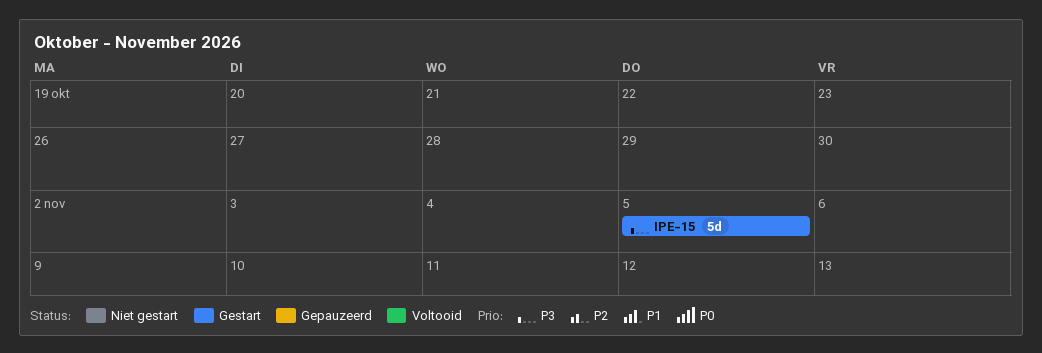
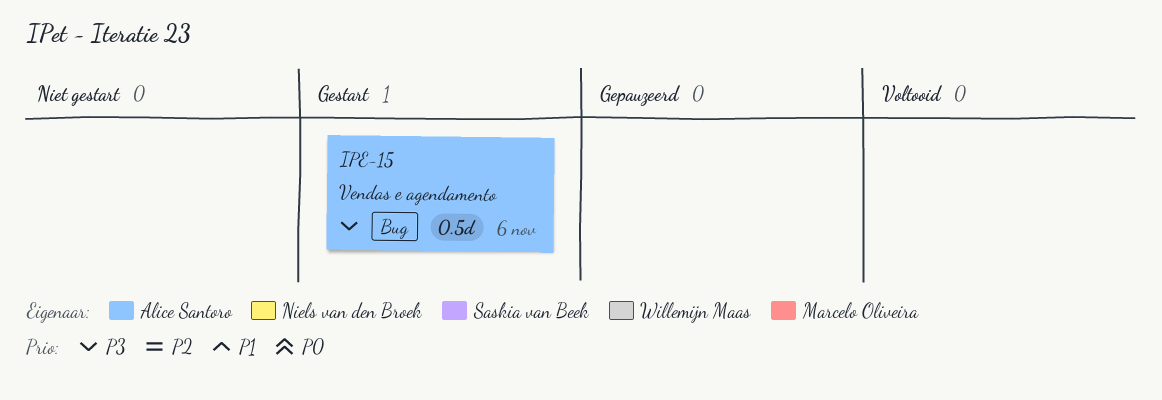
IPE-15, estimate: 5d -> 0.5d
IPE-15, due: Nov 5 -> Nov 6

